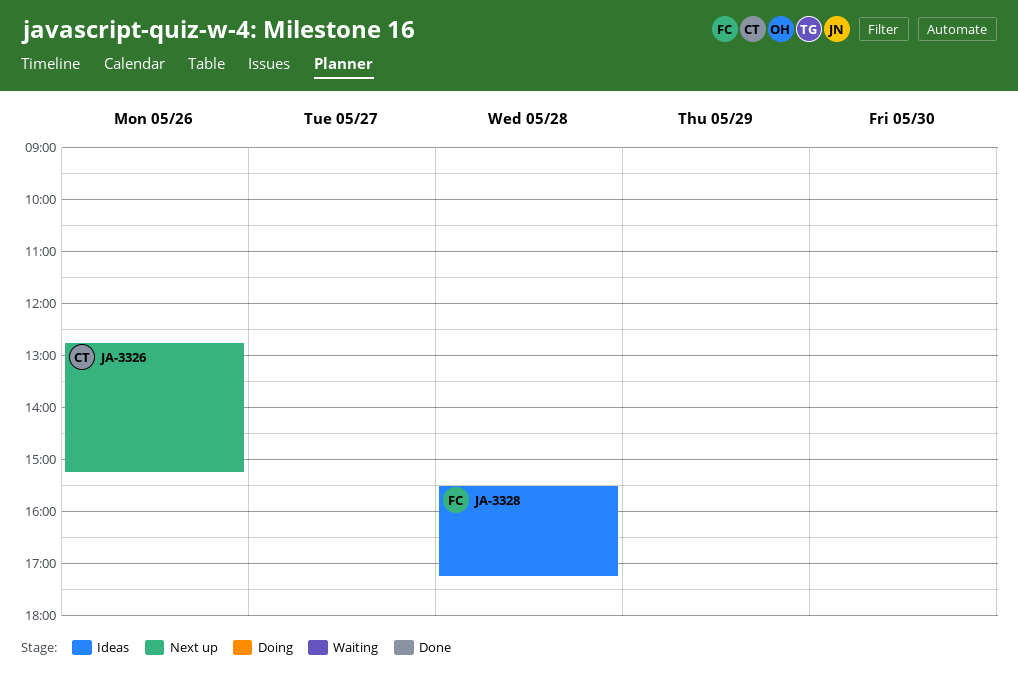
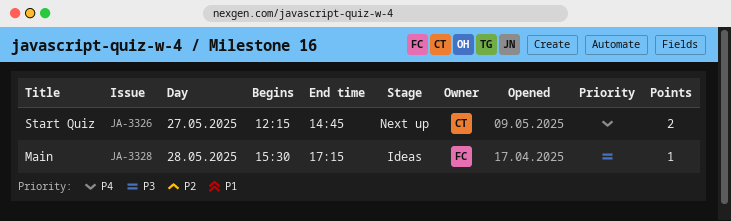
JA-3326, day: May 26 -> May 27
JA-3326, begins: 12:45 -> 12:15
JA-3326, ends: 15:15 -> 14:45

